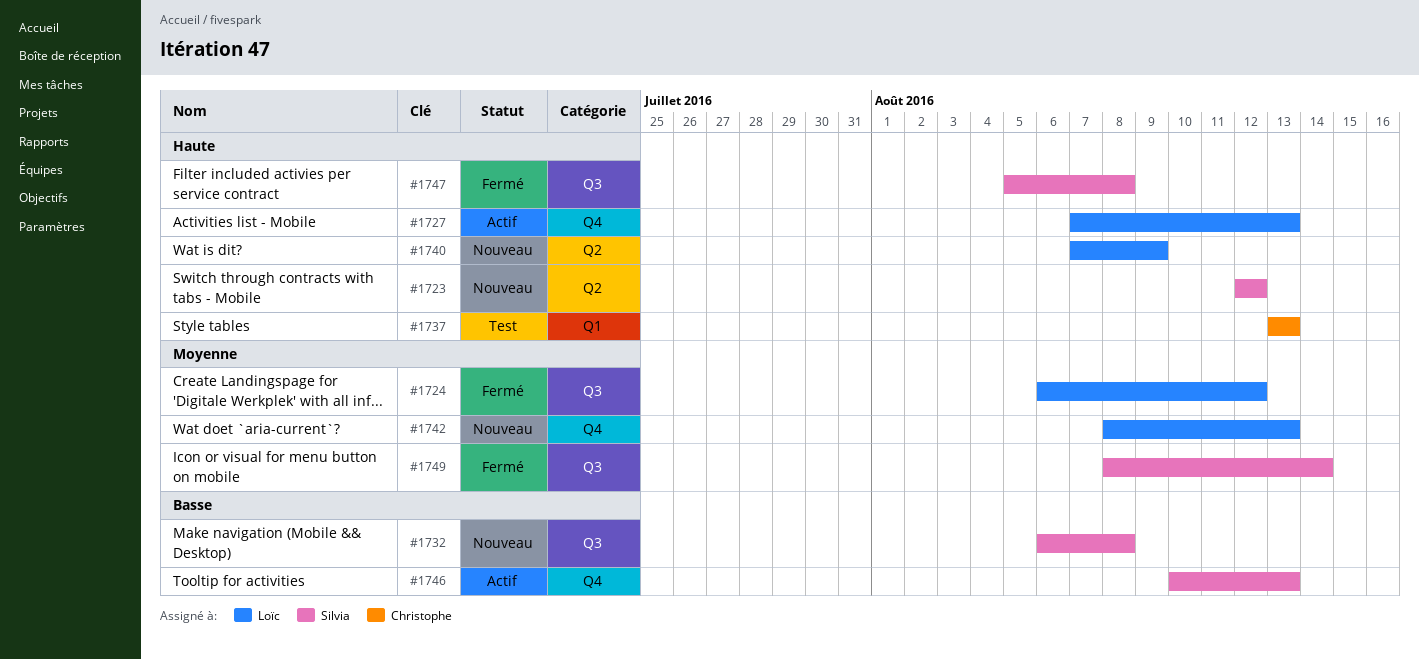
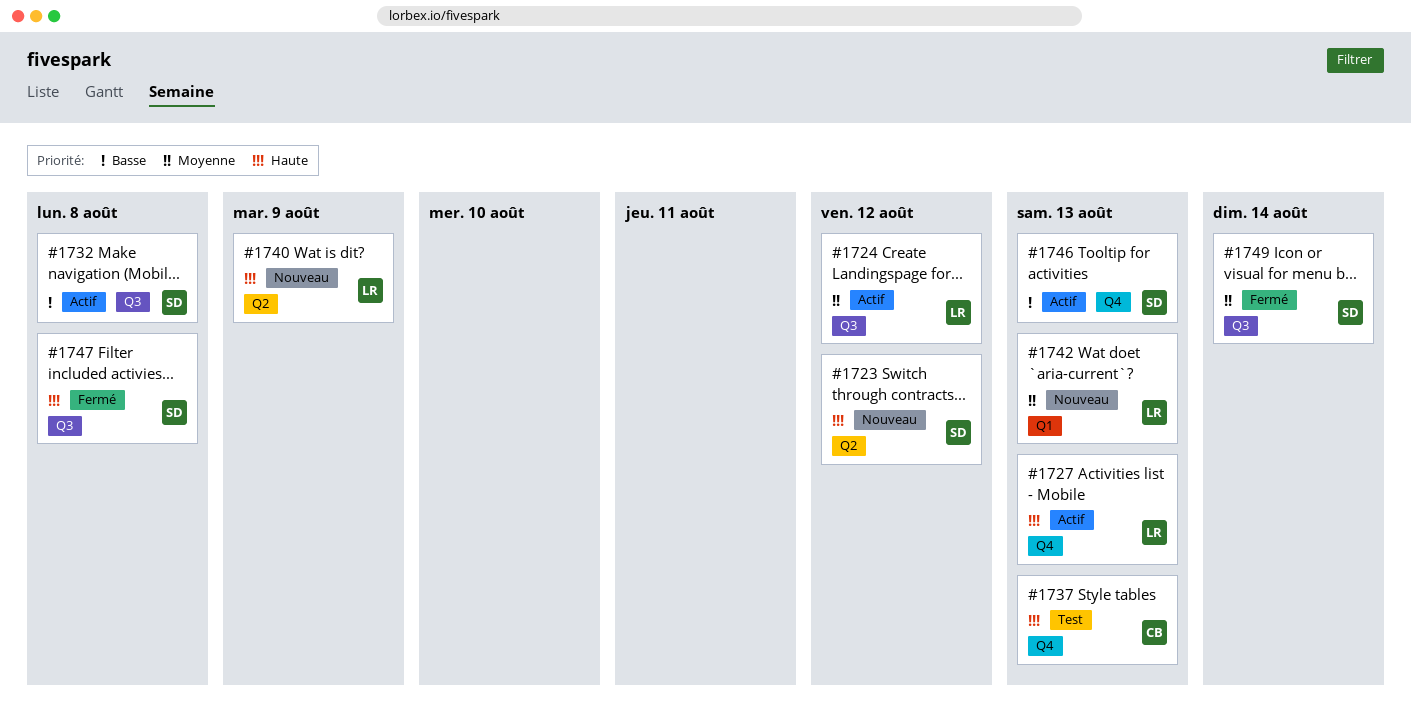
#1724, status: Fermé -> Actif
#1732, status: Nouveau -> Actif
#1737, label: Q1 -> Q4
#1742, label: Q4 -> Q1

